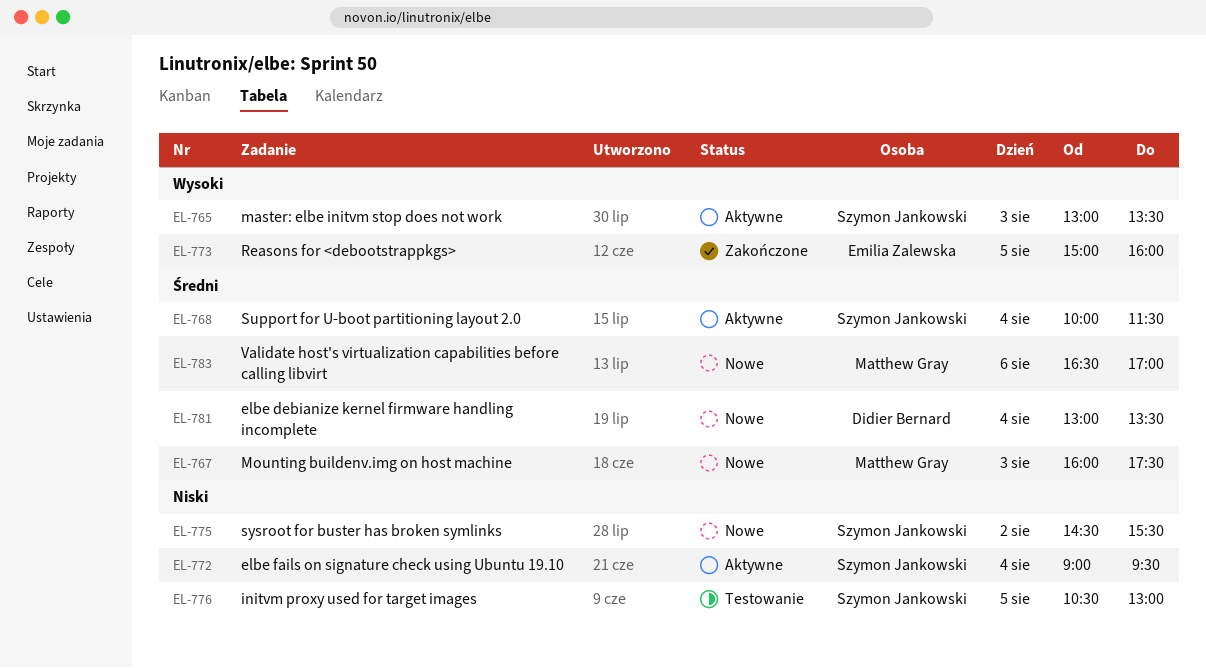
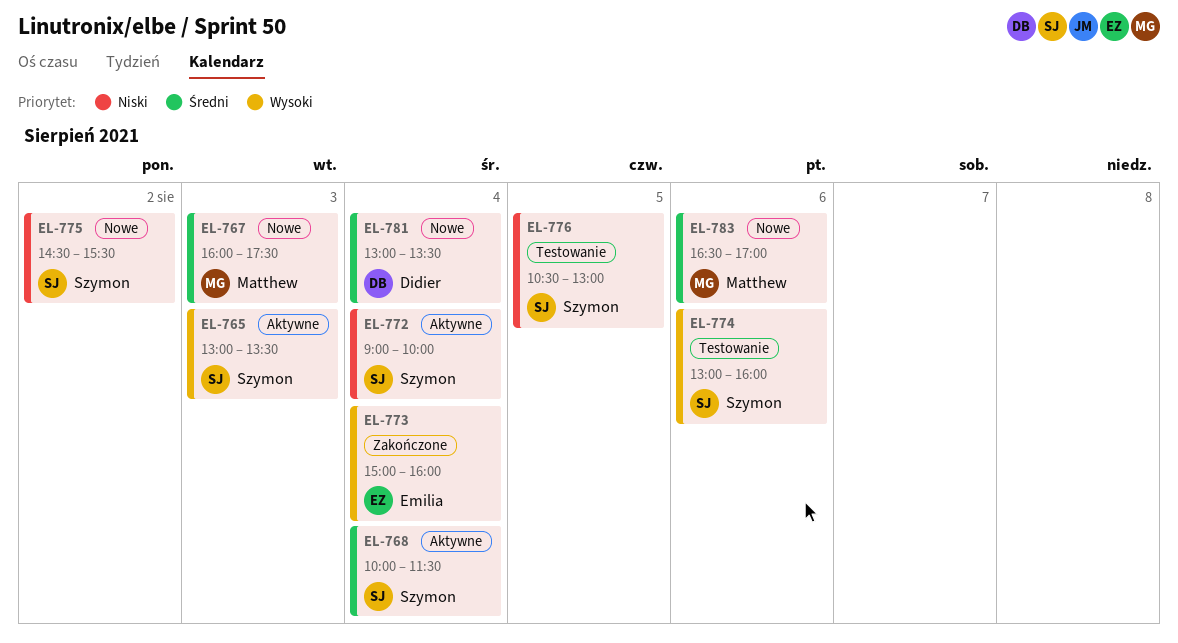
EL-772, ends: 09:30 -> 10:00
EL-773, day: Aug 5 -> Aug 4
EL-774: none -> present

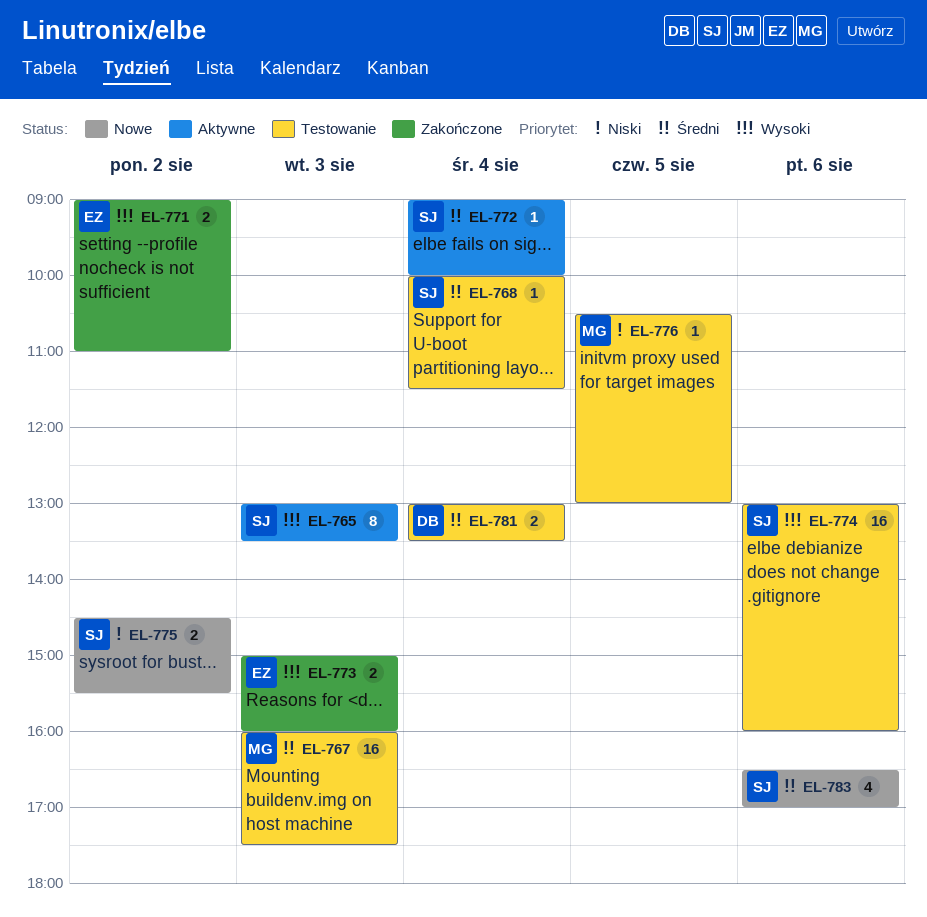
EL-767, status: Nowe -> Testowanie
EL-768, status: Aktywne -> Testowanie
EL-771: none -> present
EL-772, priority: Niski -> Średni
EL-773, day: Aug 4 -> Aug 3
EL-776, owner: Szymon -> Matthew
EL-781, status: Nowe -> Testowanie
EL-783, owner: Matthew -> Szymon

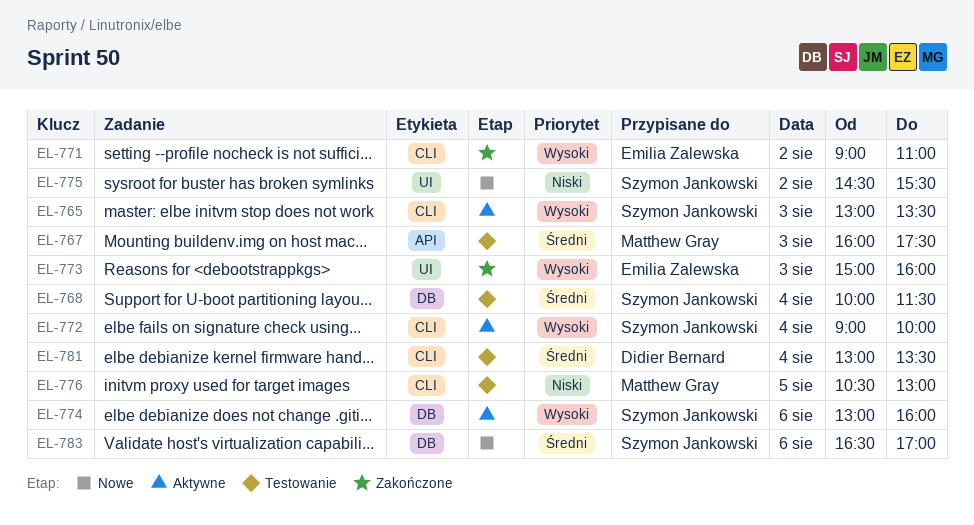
EL-772, priority: Średni -> Wysoki
EL-774, status: Testowanie -> Aktywne

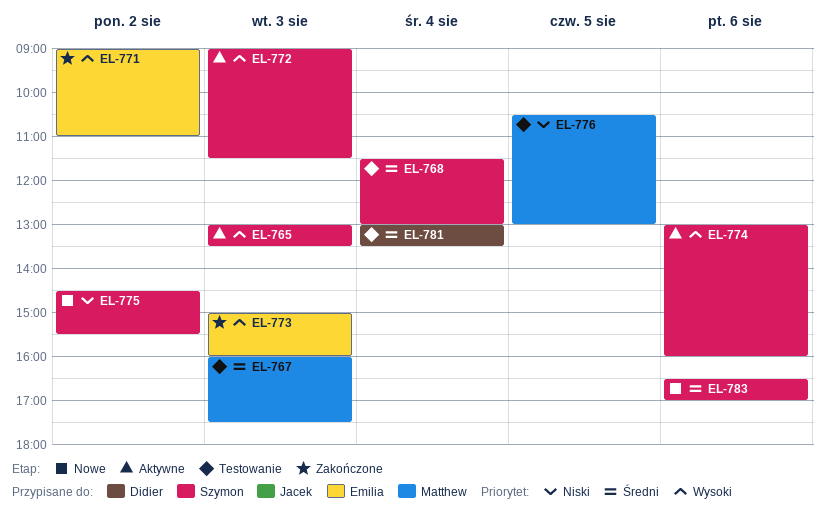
EL-768, begins: 10:00 -> 11:30
EL-768, ends: 11:30 -> 13:00
EL-772, day: Aug 4 -> Aug 3
EL-772, ends: 10:00 -> 11:30

